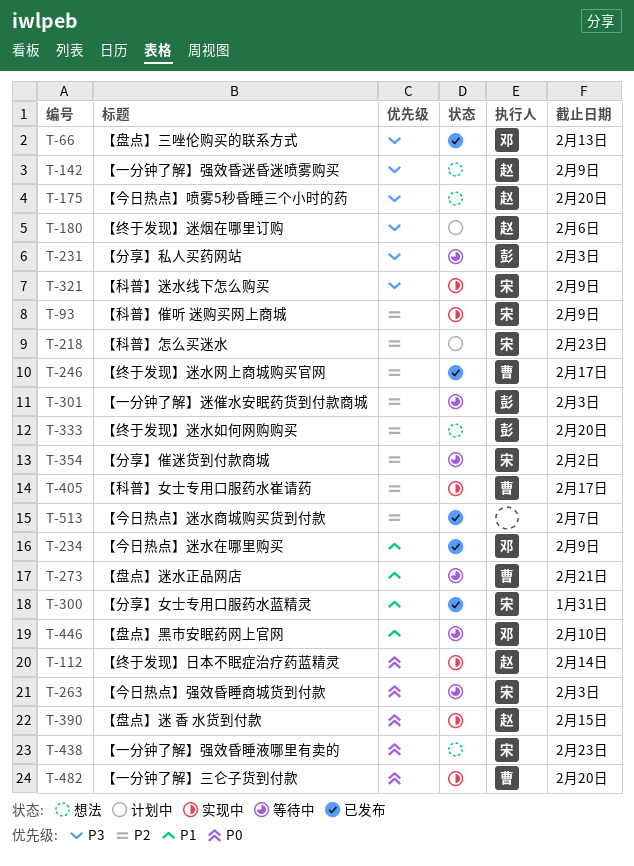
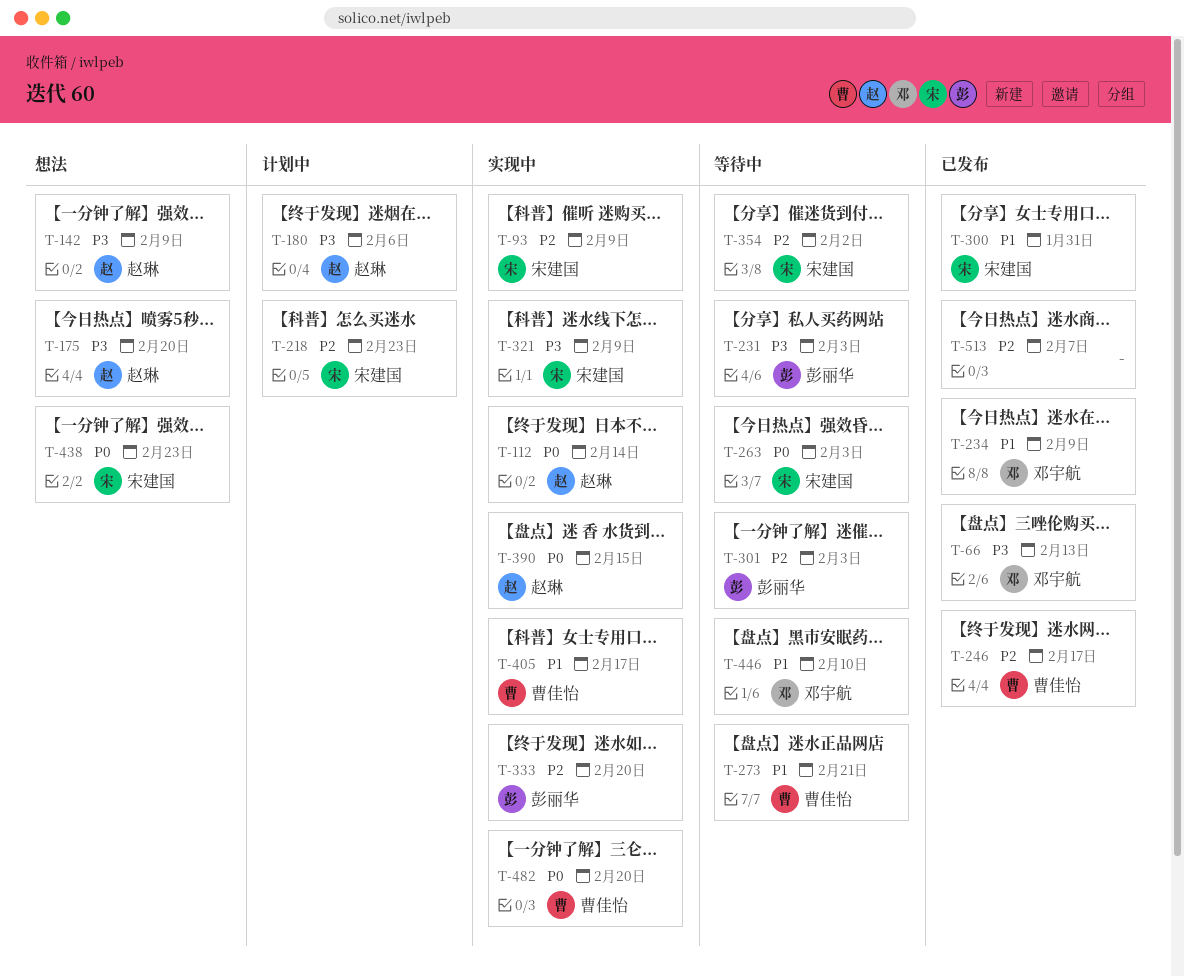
T-333, status: 想法 -> 实现中
T-405, priority: P2 -> P1

